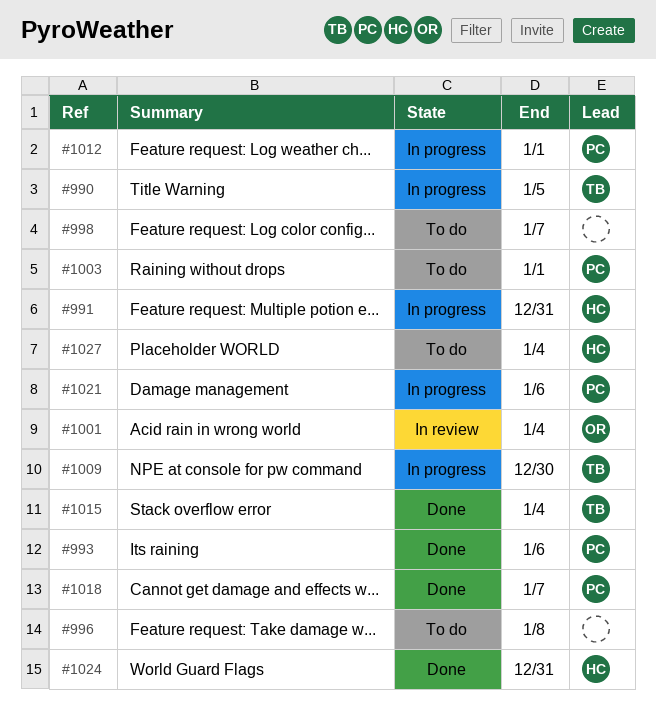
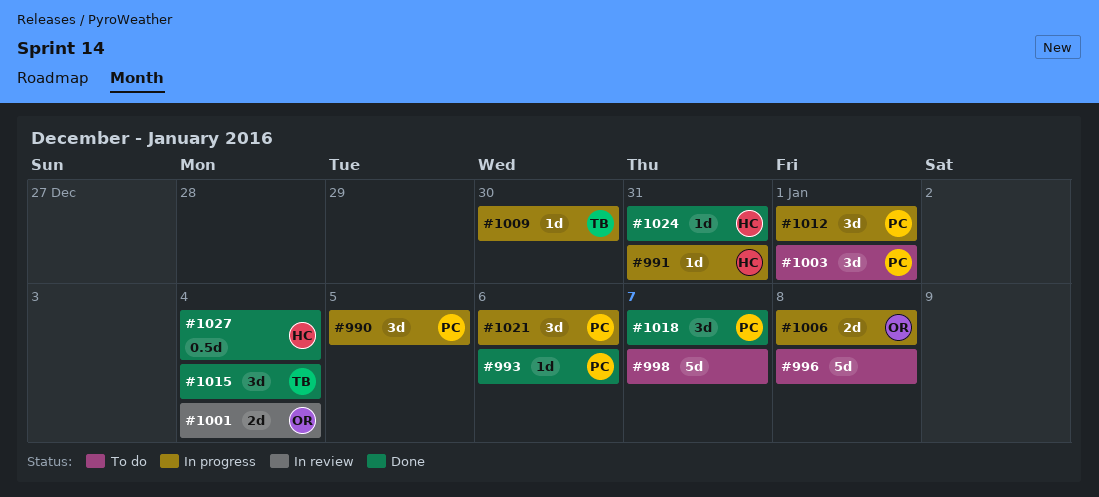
#990, owner: TB -> PC
#1006: none -> present
#1027, status: To do -> Done

